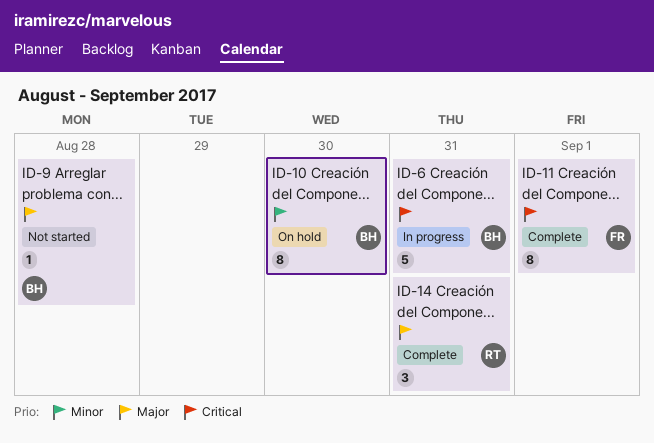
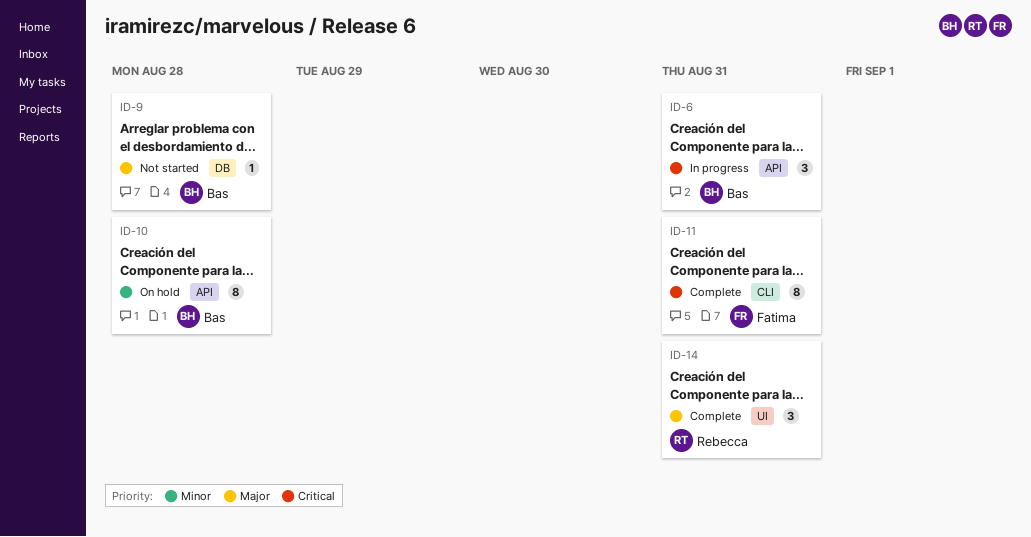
ID-6, estimate: 5 -> 3
ID-10, due: Aug 30 -> Aug 28
ID-11, due: Sep 1 -> Aug 31

